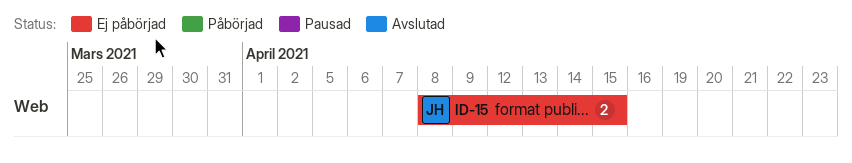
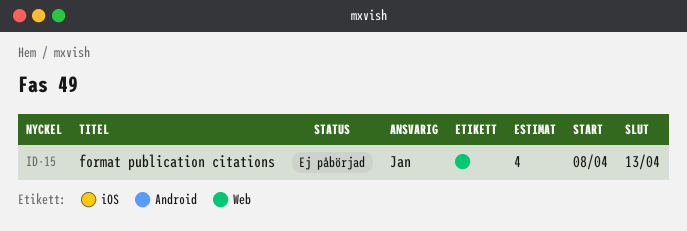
ID-15, estimate: 2 -> 4
ID-15, due: Apr 15 -> Apr 13

